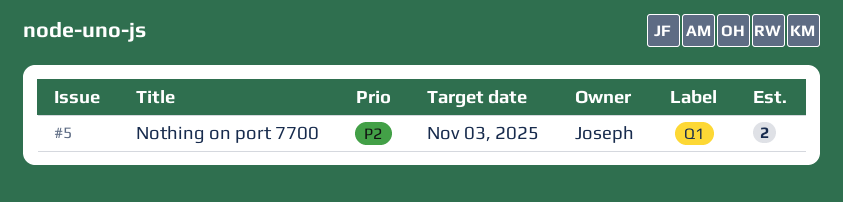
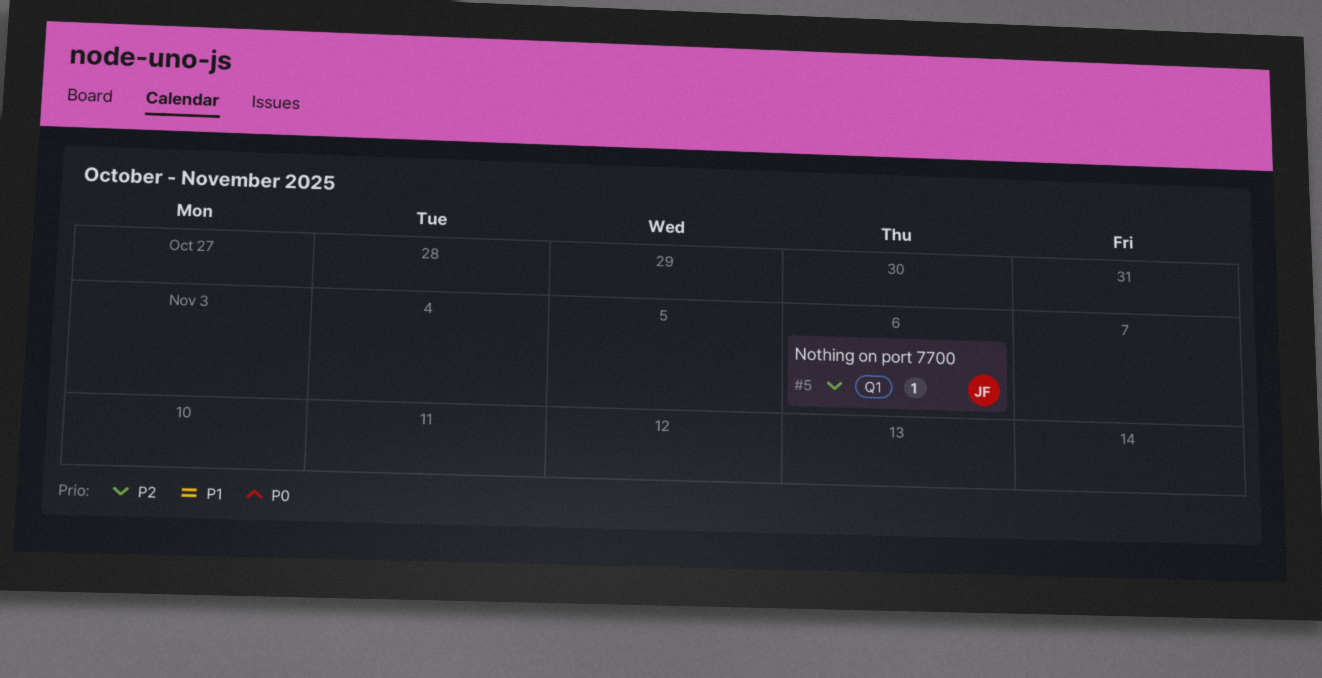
#5, estimate: 2 -> 1
#5, due: Nov 3 -> Nov 6

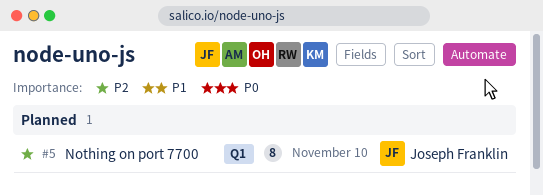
#5, estimate: 1 -> 8
#5, due: Nov 6 -> Nov 10

